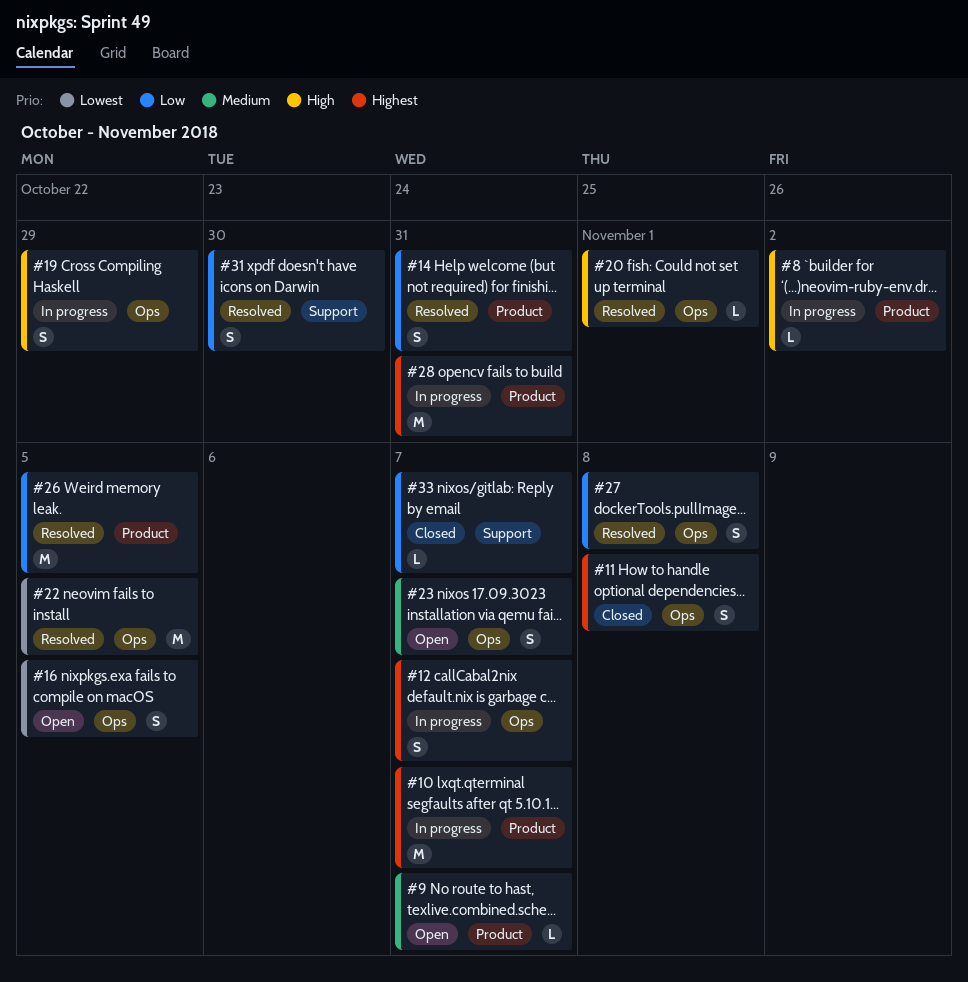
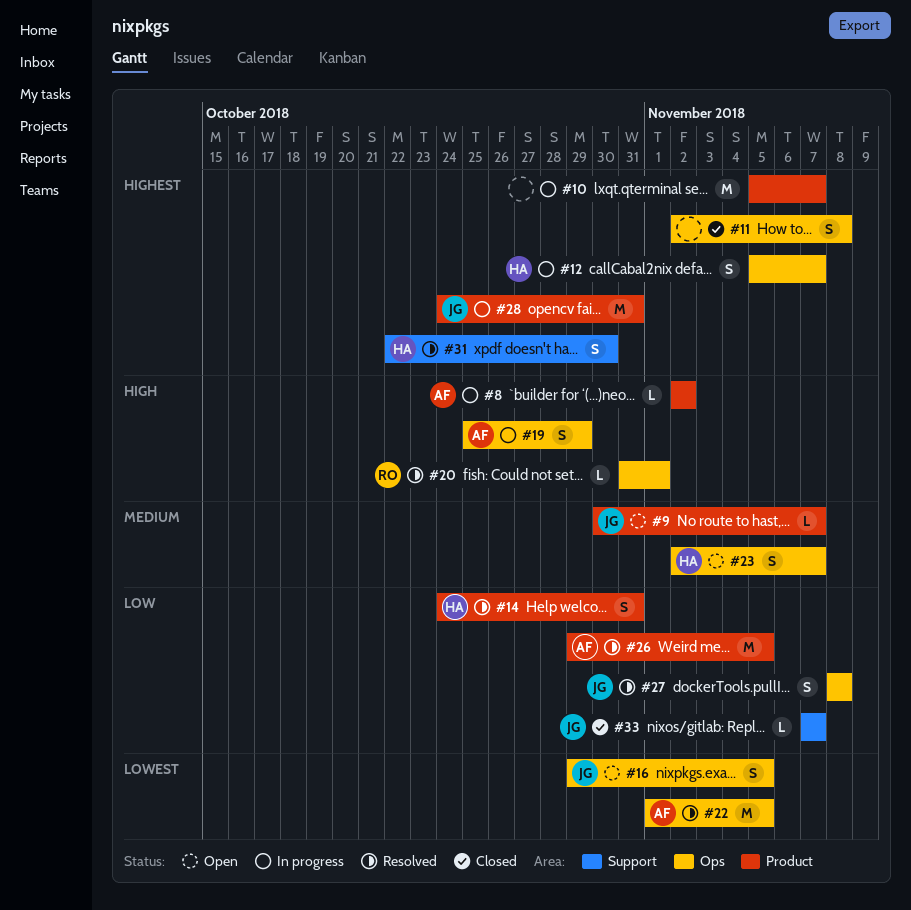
#31, priority: Low -> Highest

